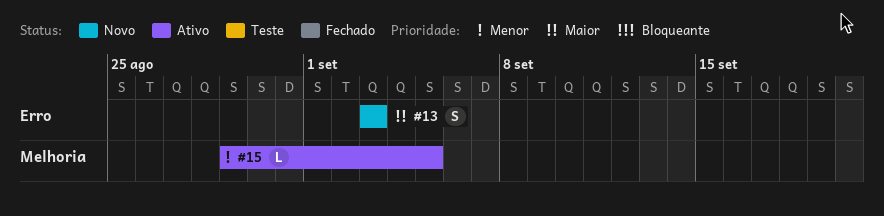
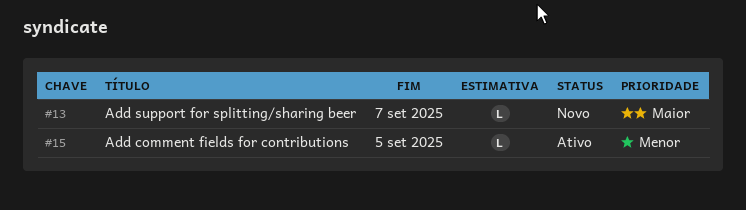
#13, estimate: S -> L
#13, due: Sep 3 -> Sep 7

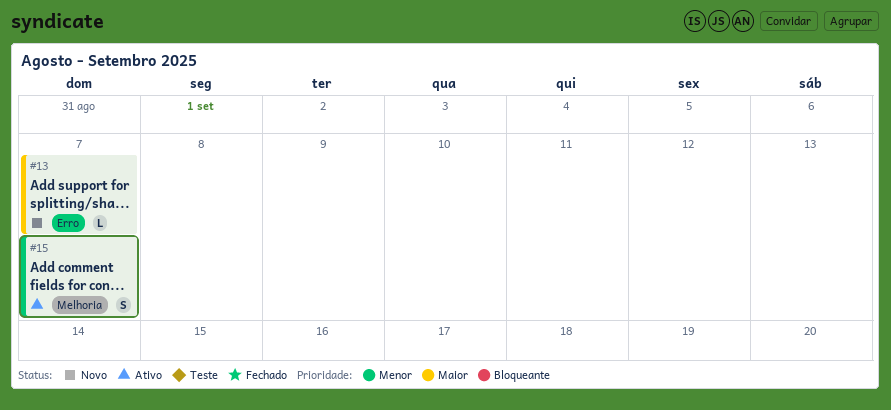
#15, estimate: L -> S
#15, due: Sep 5 -> Sep 7

